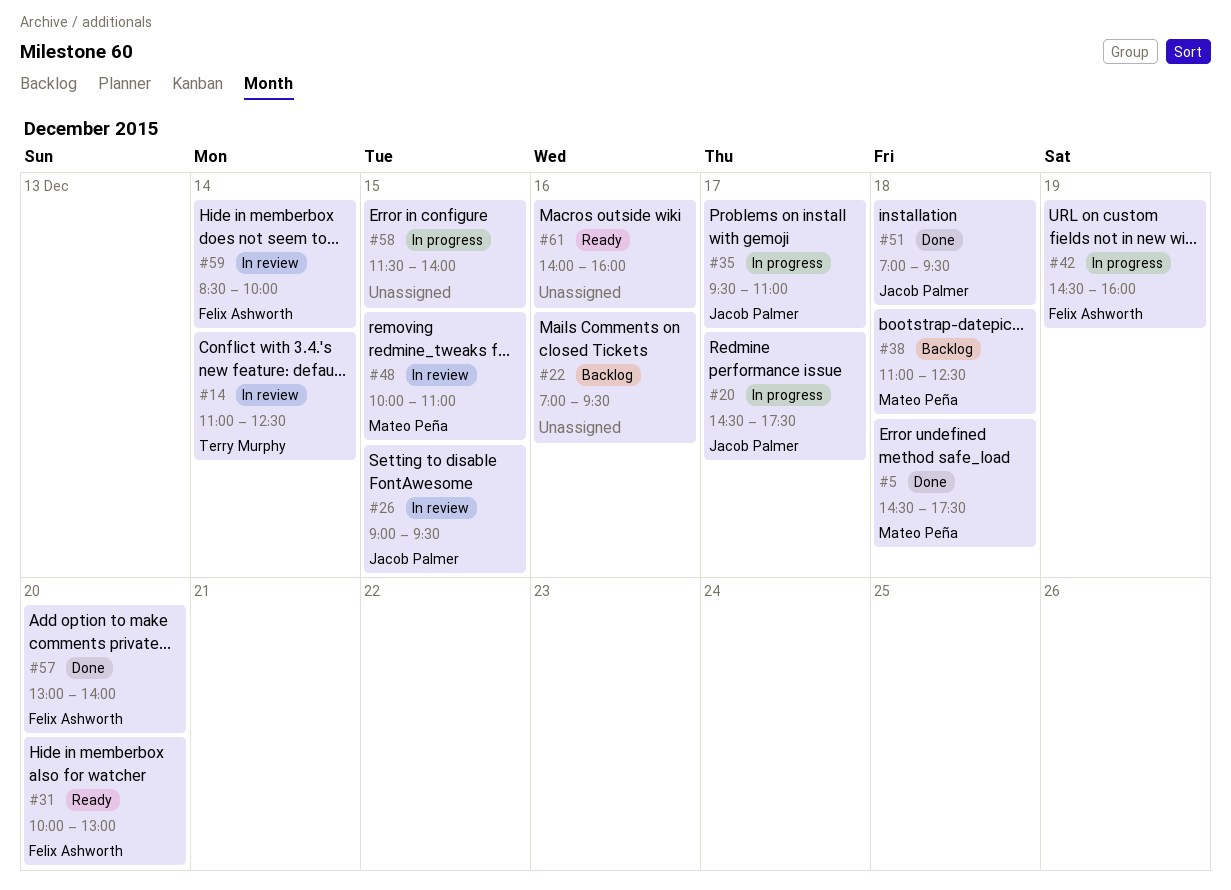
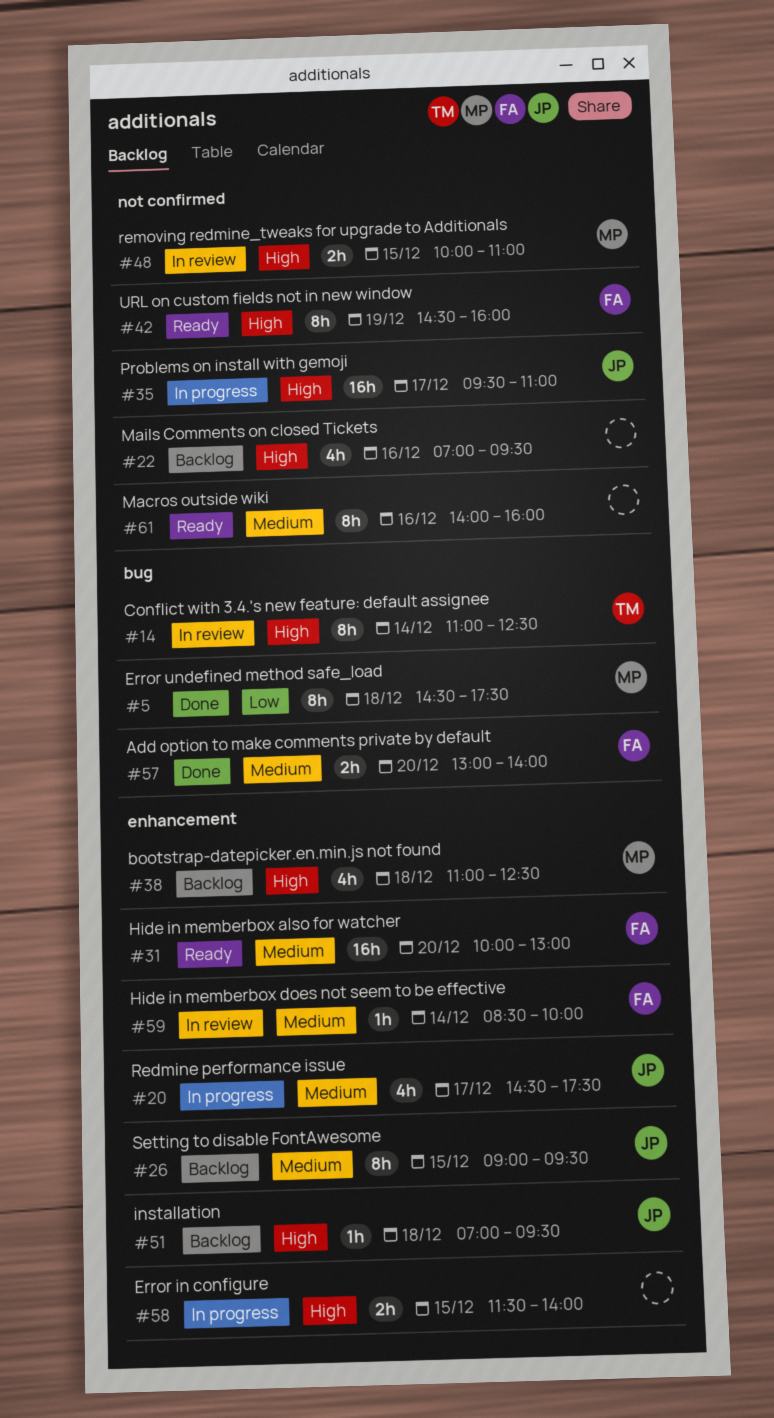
#26, status: In review -> Backlog
#42, status: In progress -> Ready
#51, status: Done -> Backlog

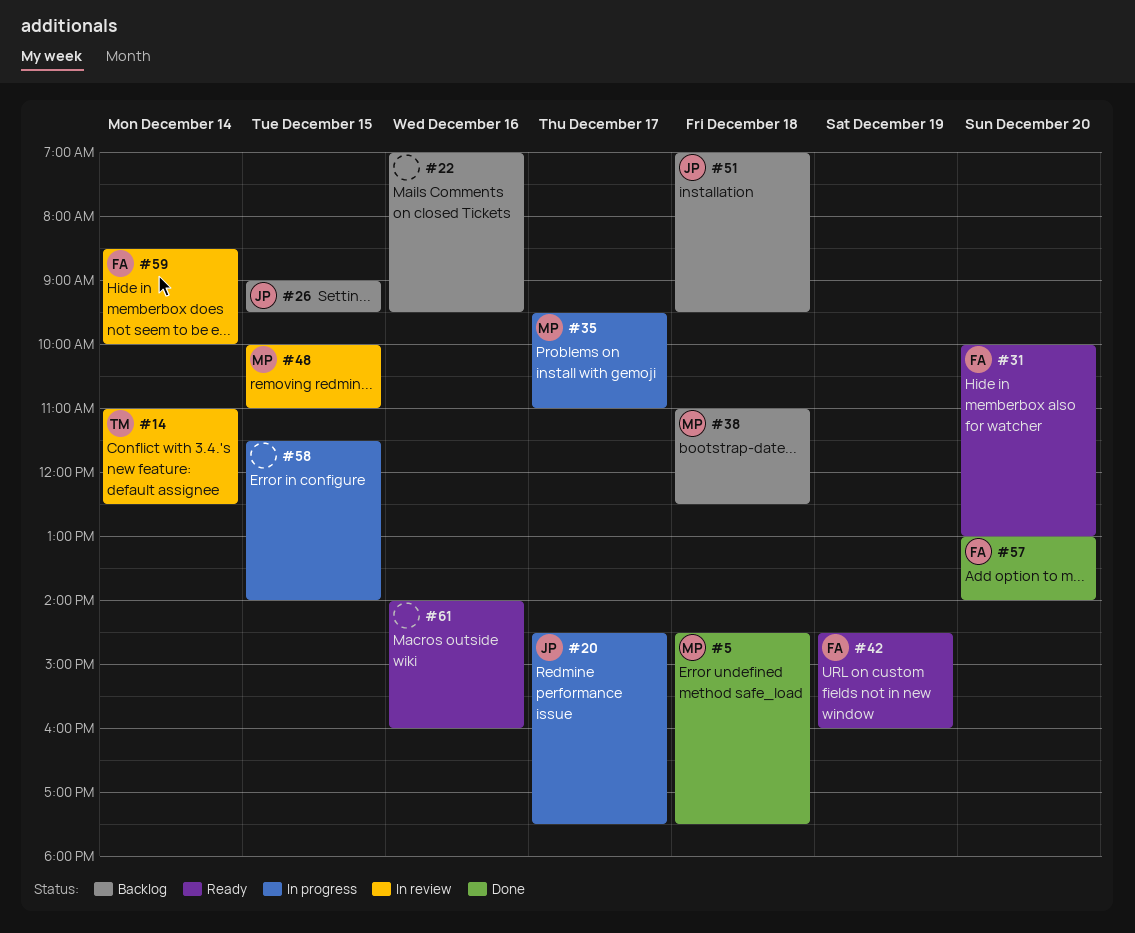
#35, owner: JP -> MP

